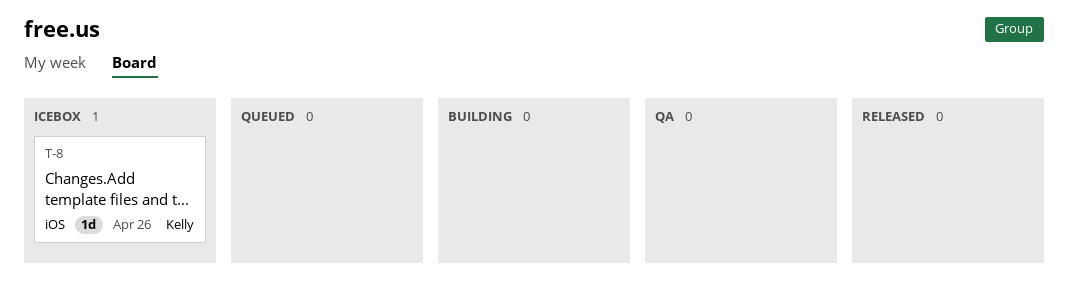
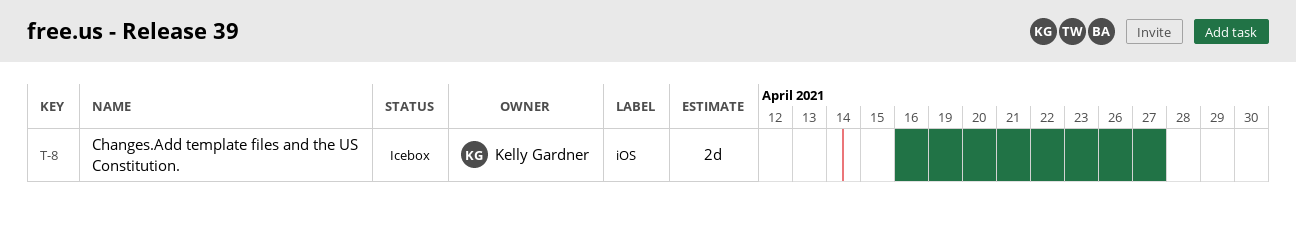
T-8, estimate: 1d -> 2d
T-8, due: Apr 26 -> Apr 27

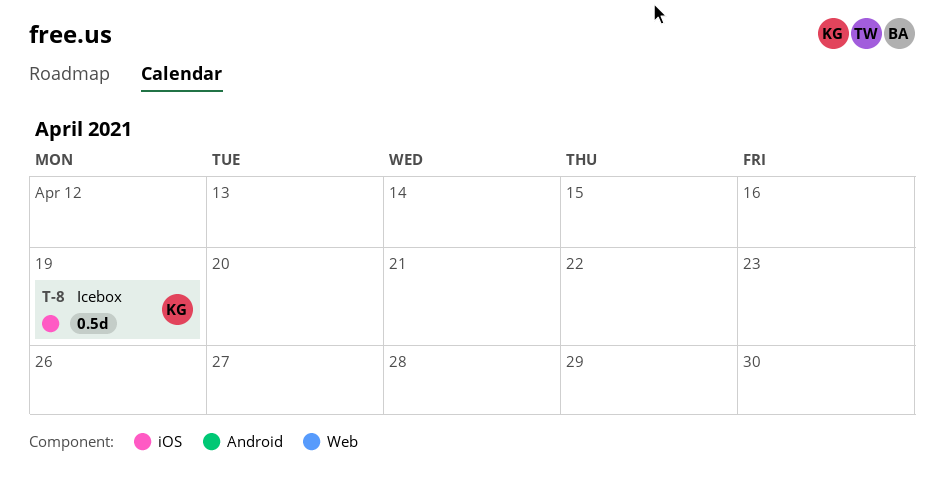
T-8, estimate: 2d -> 0.5d
T-8, due: Apr 27 -> Apr 19

